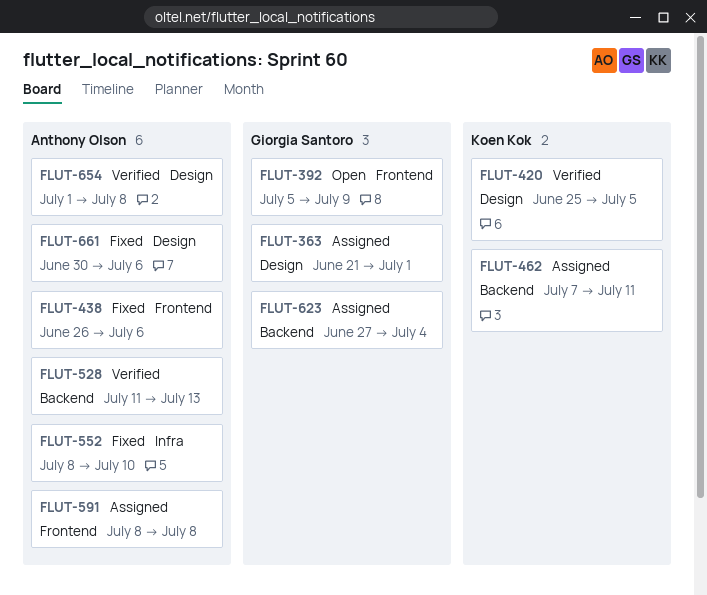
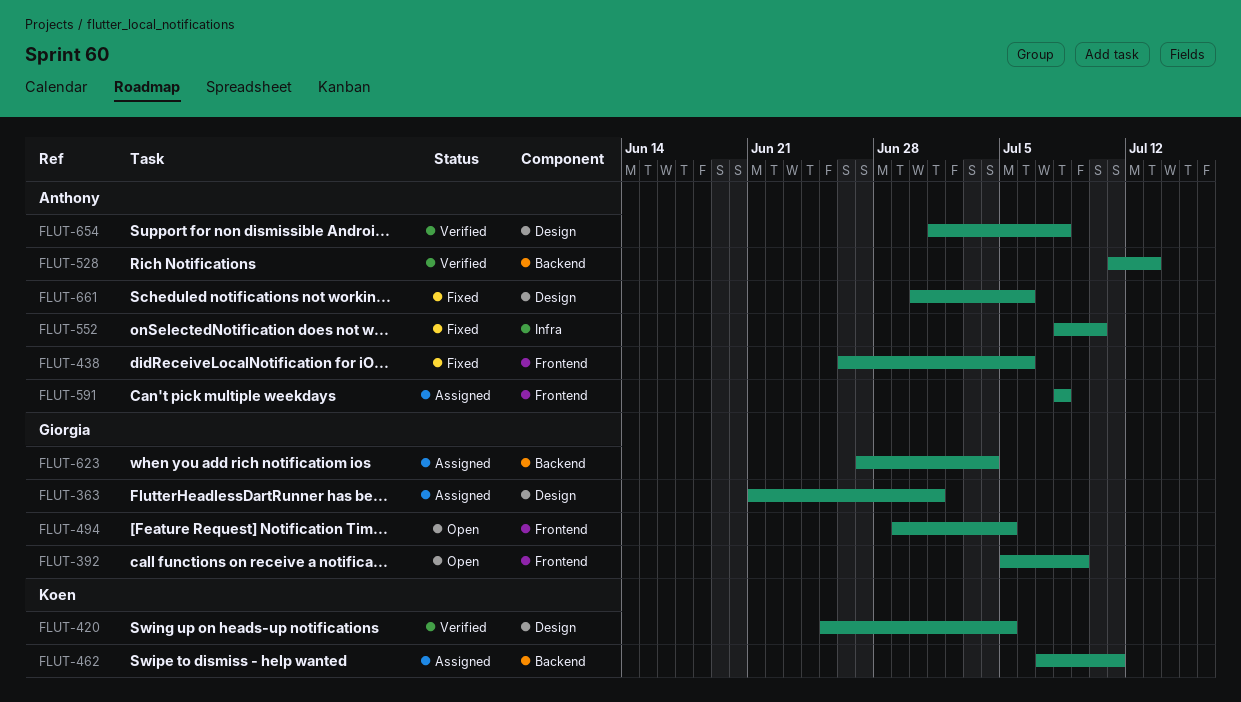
FLUT-494: none -> present

